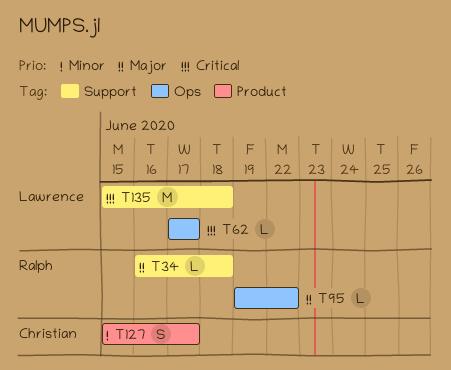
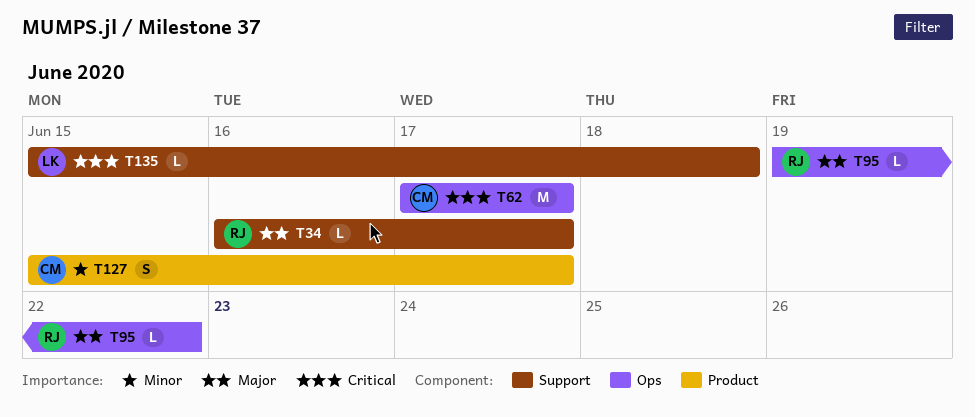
T34, due: Jun 18 -> Jun 17
T62, owner: Lawrence -> Christian
T62, estimate: L -> M
T135, estimate: M -> L

